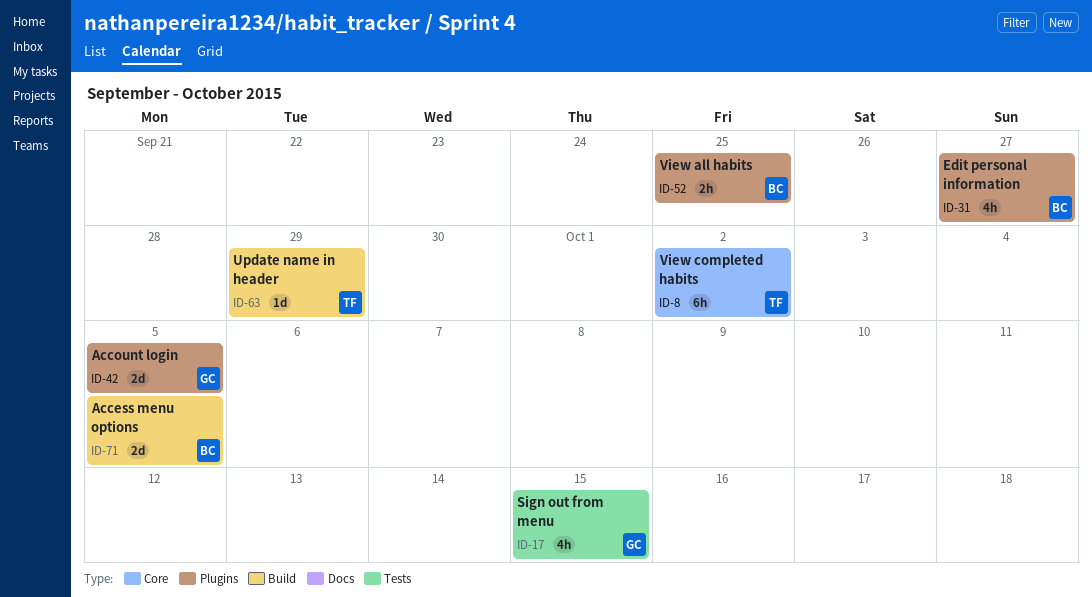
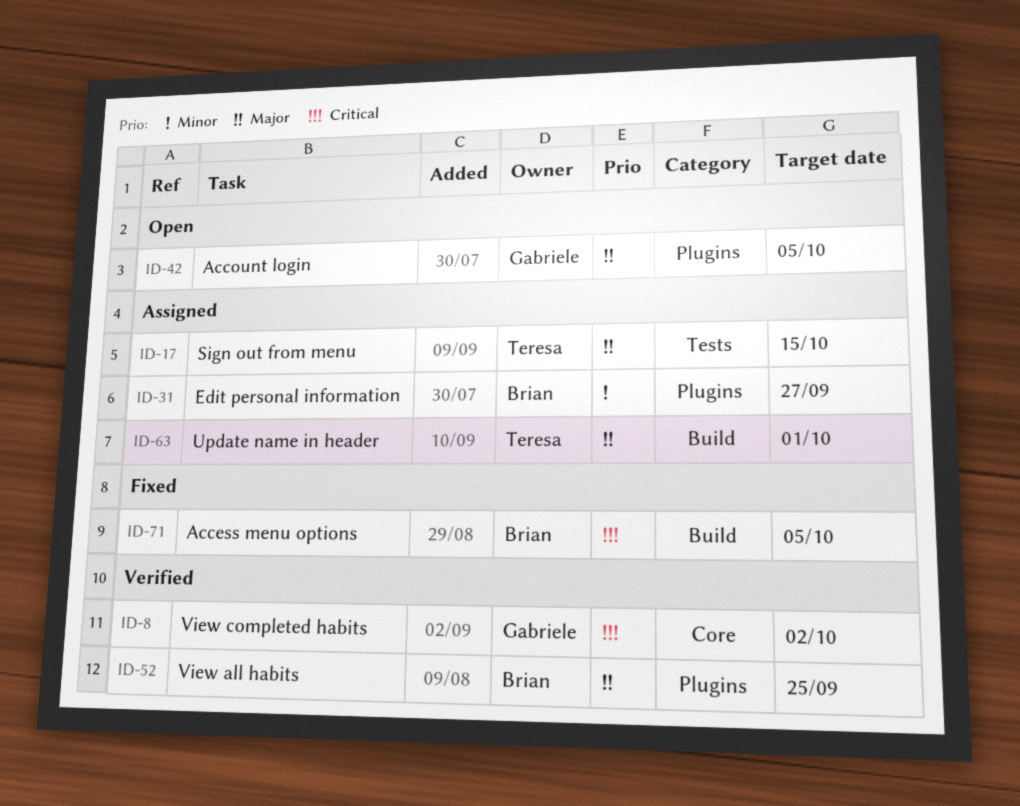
ID-8, owner: Teresa -> Gabriele
ID-17, owner: Gabriele -> Teresa
ID-63, due: Sep 29 -> Oct 1

